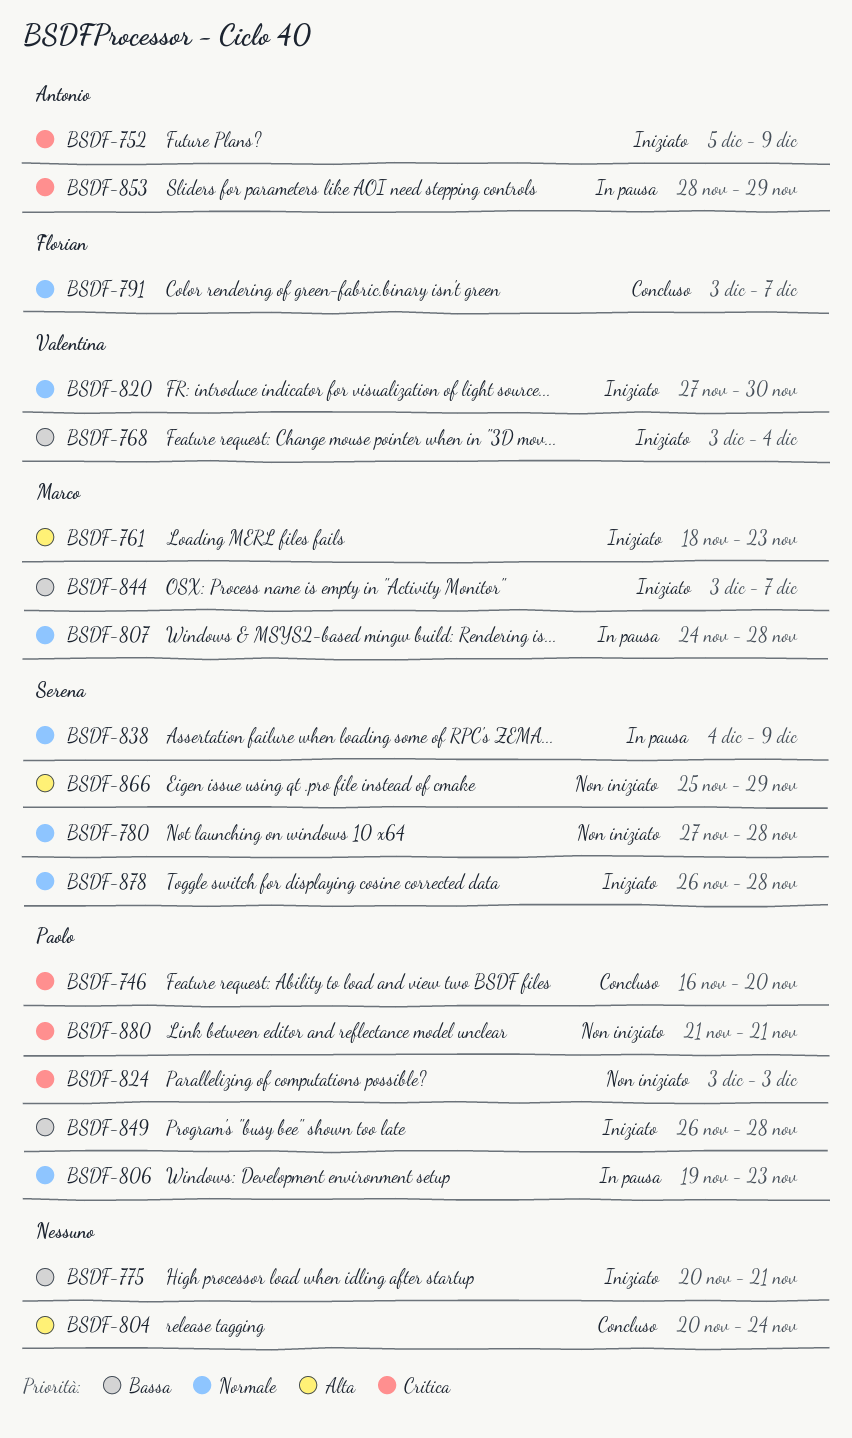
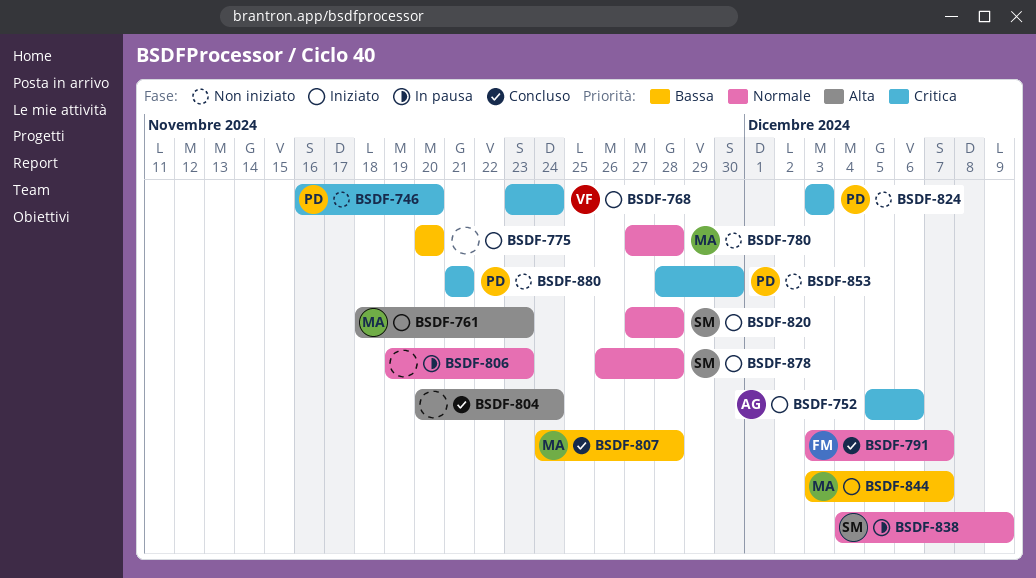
BSDF-746, status: Concluso -> Non iniziato
BSDF-752, due: Dec 9 -> Dec 6
BSDF-768, priority: Bassa -> Critica
BSDF-768, start: Dec 3 -> Nov 23
BSDF-768, due: Dec 4 -> Nov 24
BSDF-775, due: Nov 21 -> Nov 20
BSDF-780, owner: Serena -> Marco
BSDF-806, owner: Paolo -> none
BSDF-807, status: In pausa -> Concluso
BSDF-807, priority: Normale -> Bassa
BSDF-820, owner: Valentina -> Serena
BSDF-820, due: Nov 30 -> Nov 28
BSDF-849: present -> none
BSDF-853, status: In pausa -> Non iniziato
BSDF-853, owner: Antonio -> Paolo
BSDF-853, due: Nov 29 -> Nov 30
BSDF-866: present -> none

